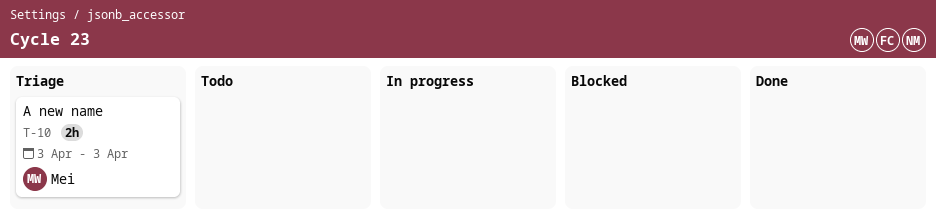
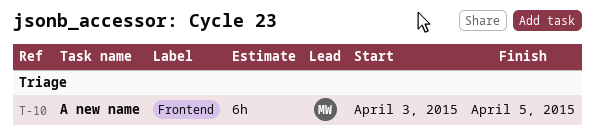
T-10, estimate: 2h -> 6h
T-10, due: Apr 3 -> Apr 5

